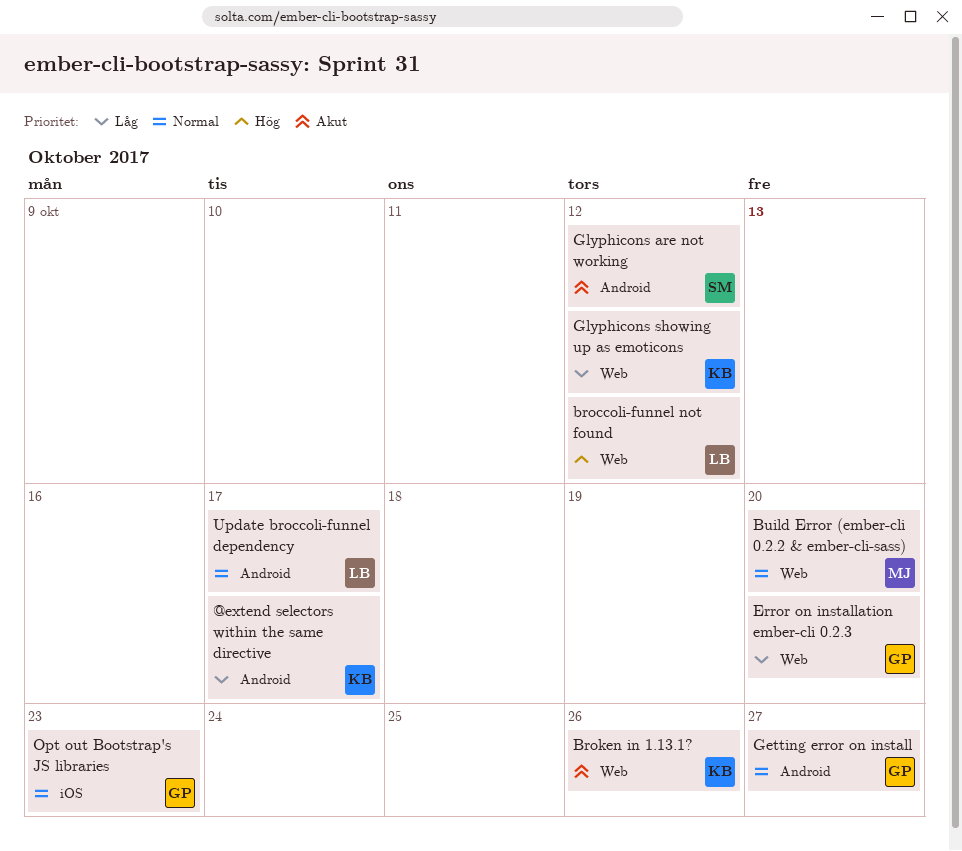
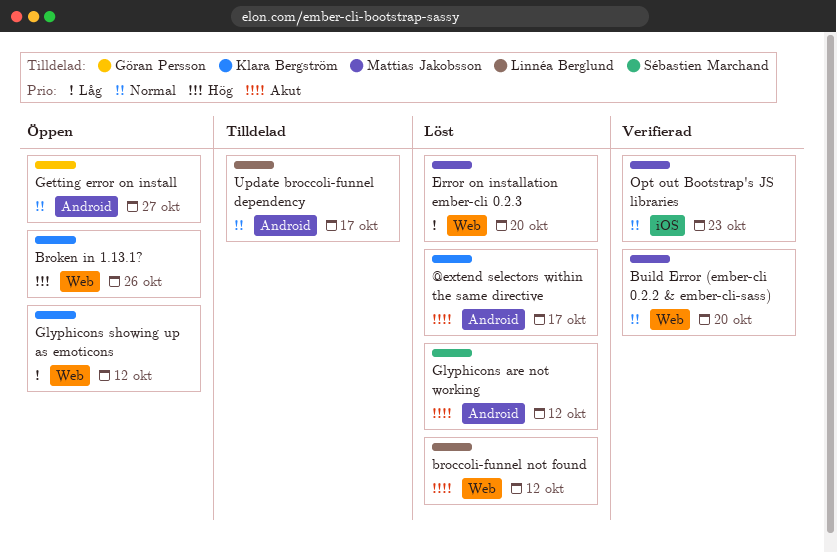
@extend selectors within the same directive, priority: Låg -> Akut
broccoli-funnel not found, priority: Hög -> Akut
Broken in 1.13.1?, priority: Akut -> Hög
Error on installation ember-cli 0.2.3, owner: Göran Persson -> Mattias Jakobsson
Opt out Bootstrap's JS libraries, owner: Göran Persson -> Mattias Jakobsson

